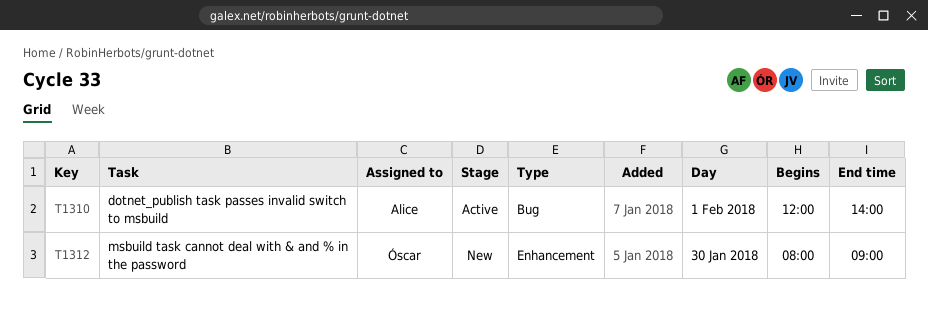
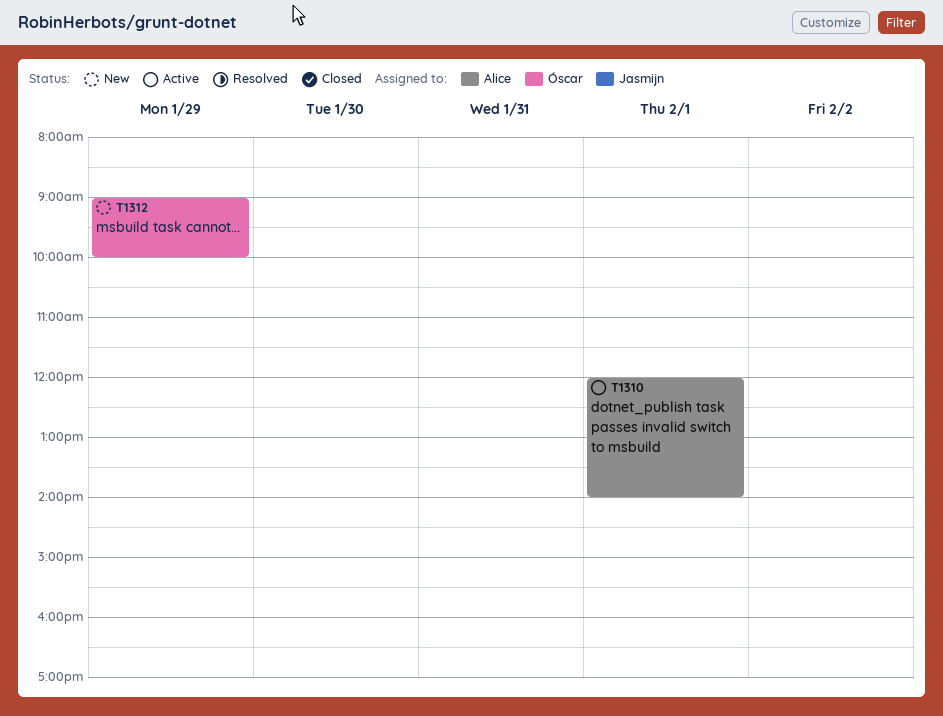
T1312, day: Jan 30 -> Jan 29
T1312, begins: 08:00 -> 09:00
T1312, ends: 09:00 -> 10:00

